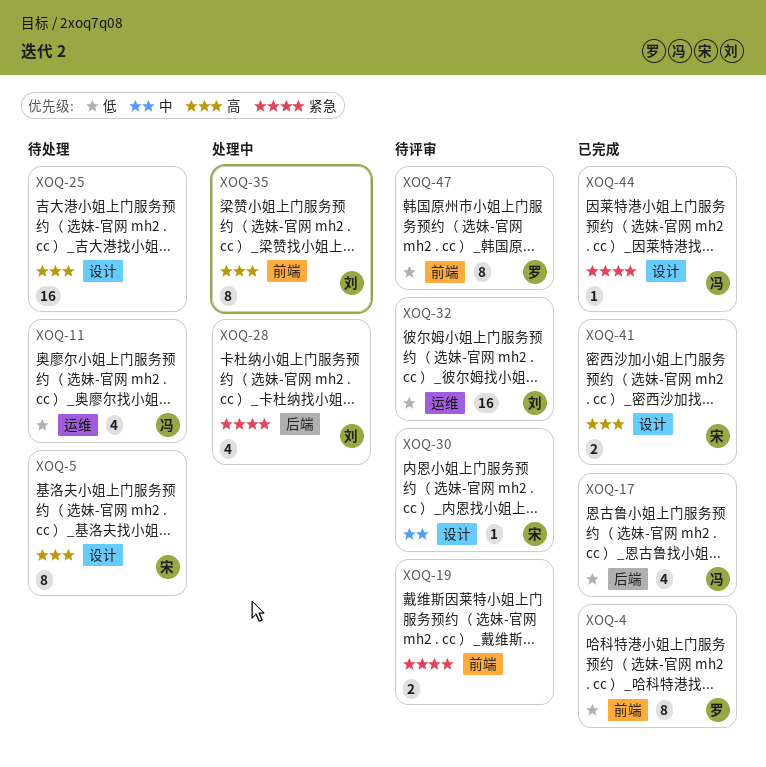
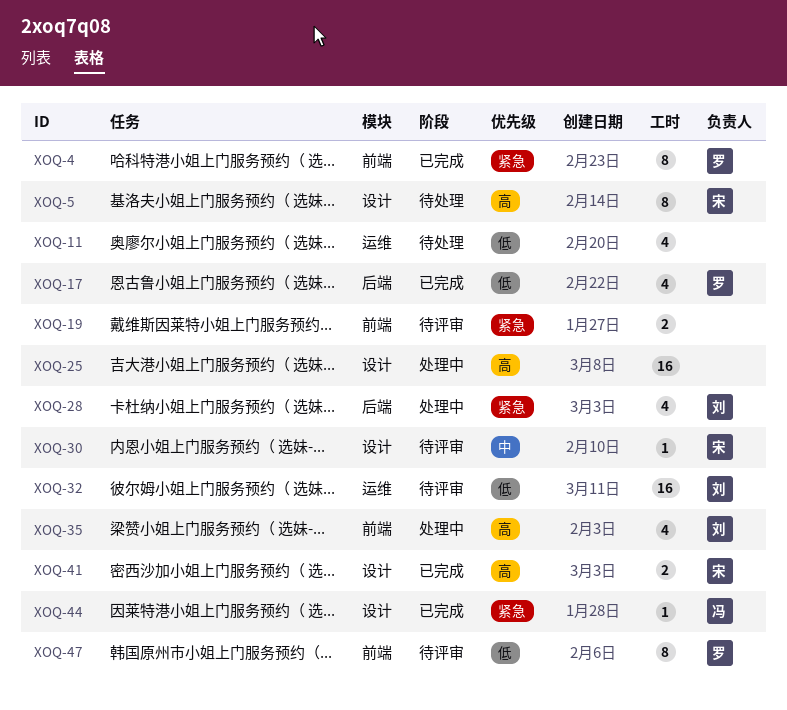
XOQ-4, priority: 低 -> 紧急
XOQ-11, owner: 冯 -> none
XOQ-17, owner: 冯 -> 罗
XOQ-25, status: 待处理 -> 处理中
XOQ-35, estimate: 8 -> 4

